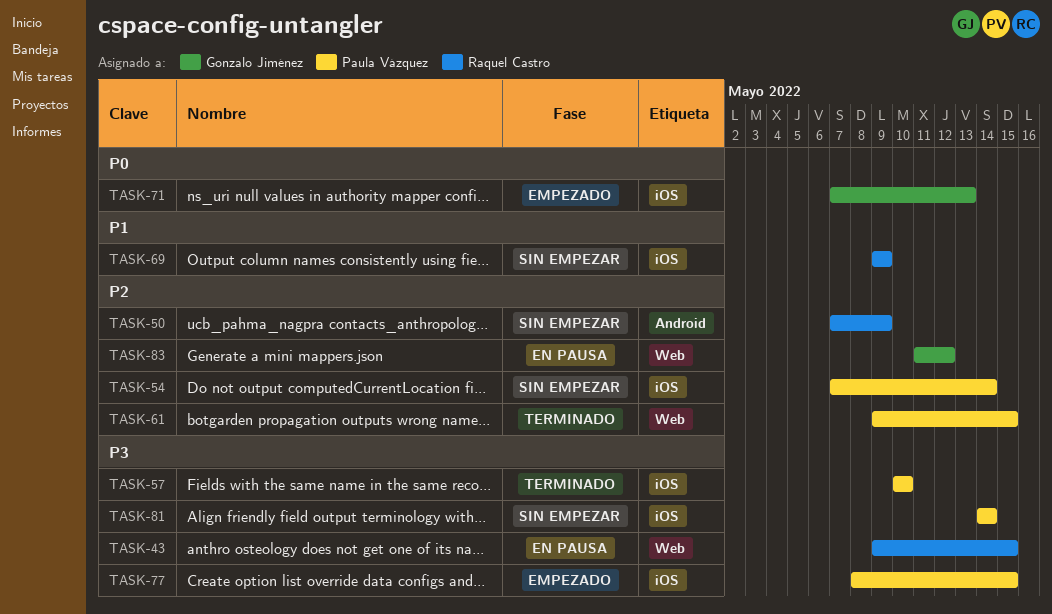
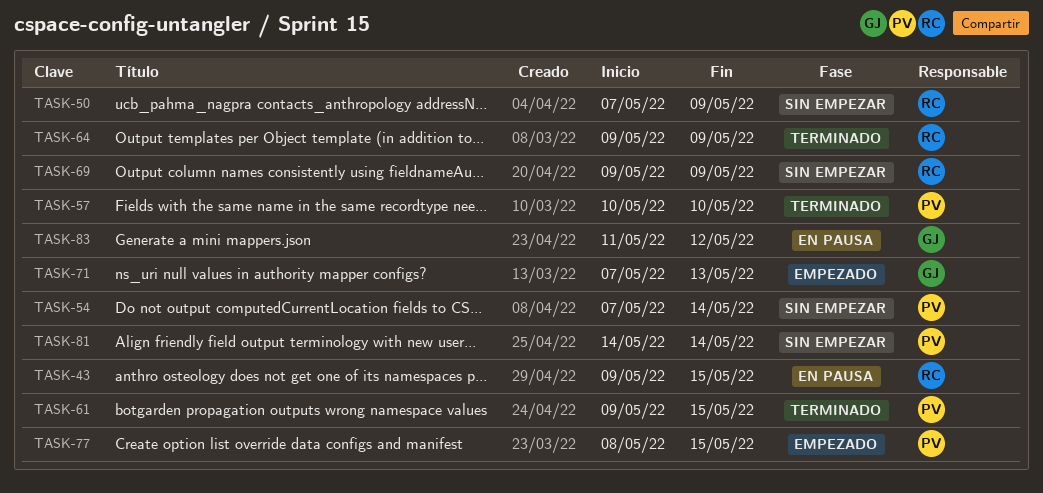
TASK-64: none -> present

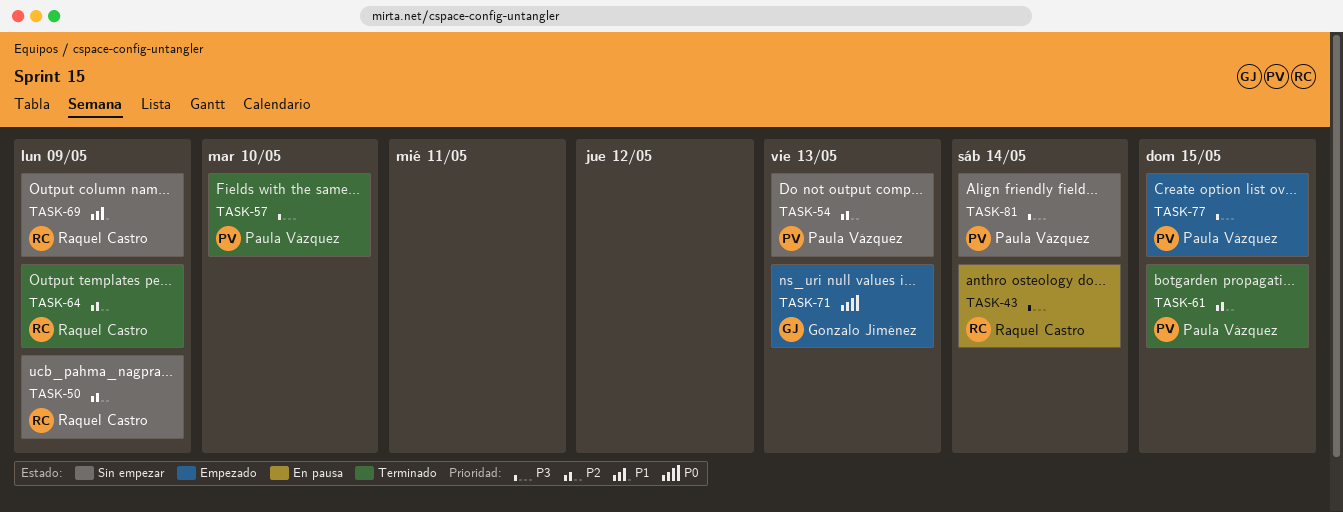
TASK-43, due: May 15 -> May 14
TASK-54, due: May 14 -> May 13
TASK-83: present -> none

